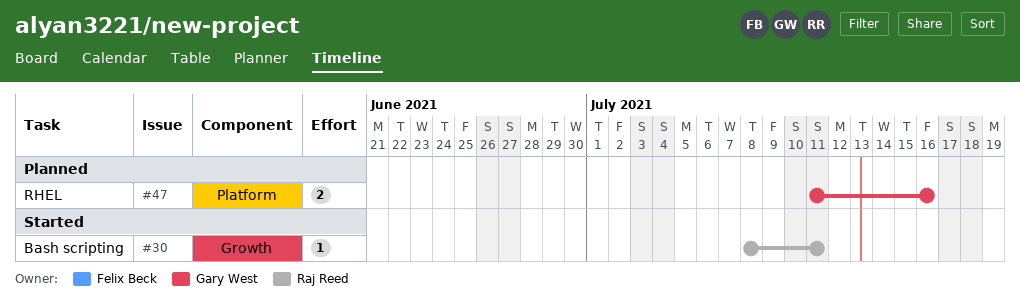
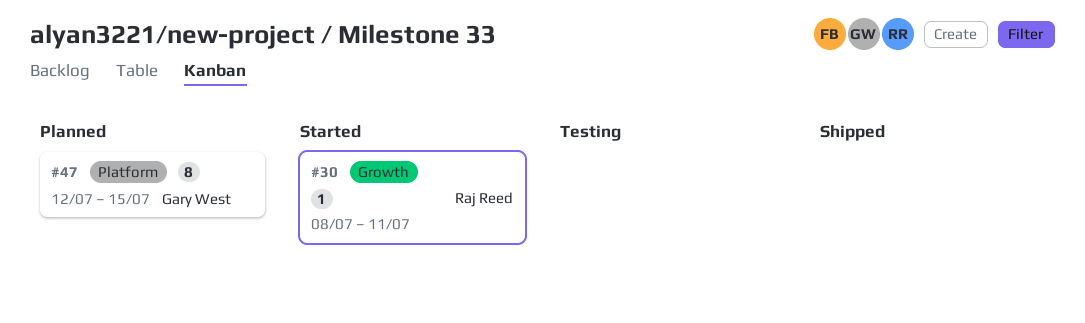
#47, estimate: 2 -> 8
#47, start: Jul 11 -> Jul 12
#47, due: Jul 16 -> Jul 15

